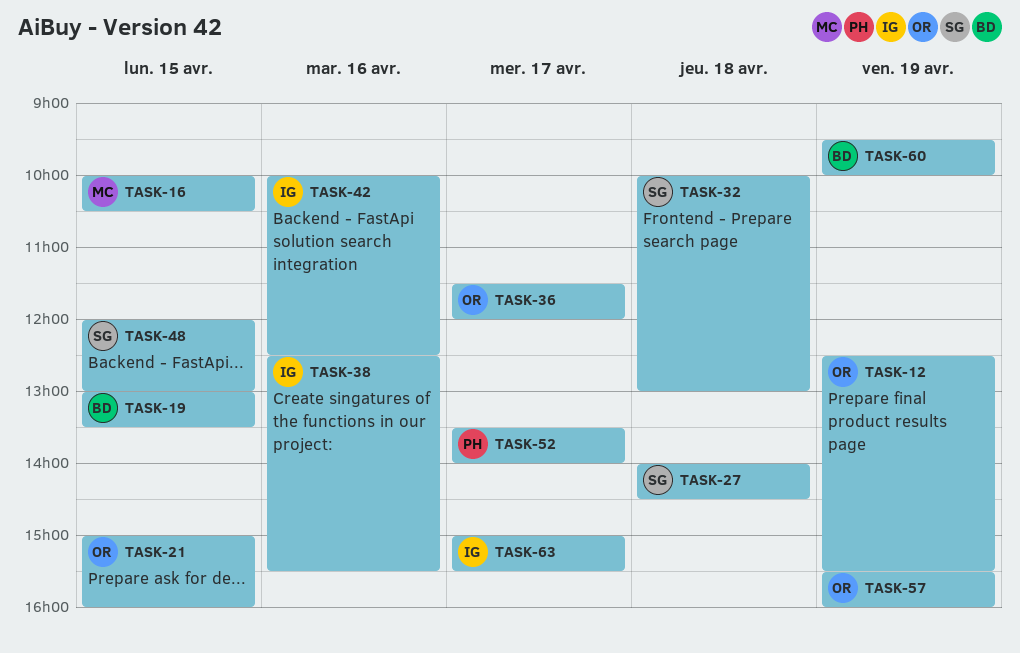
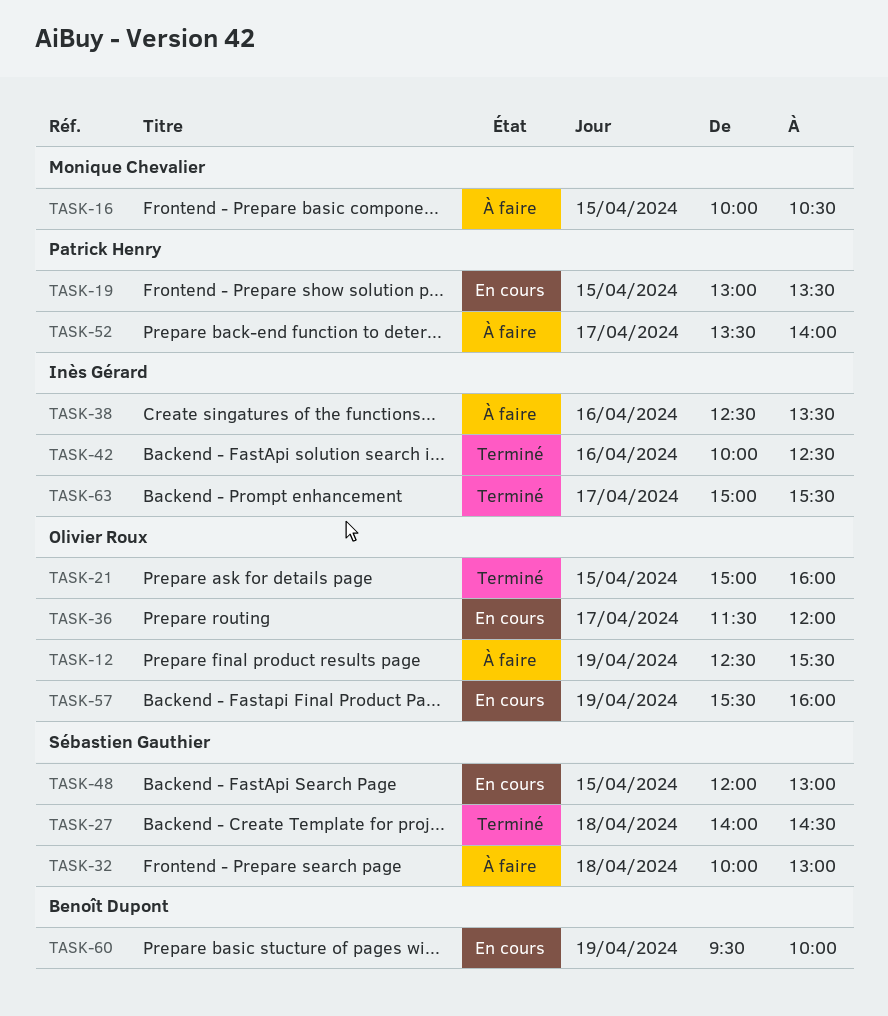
TASK-19, owner: Benoît Dupont -> Patrick Henry
TASK-38, ends: 15:30 -> 13:30

